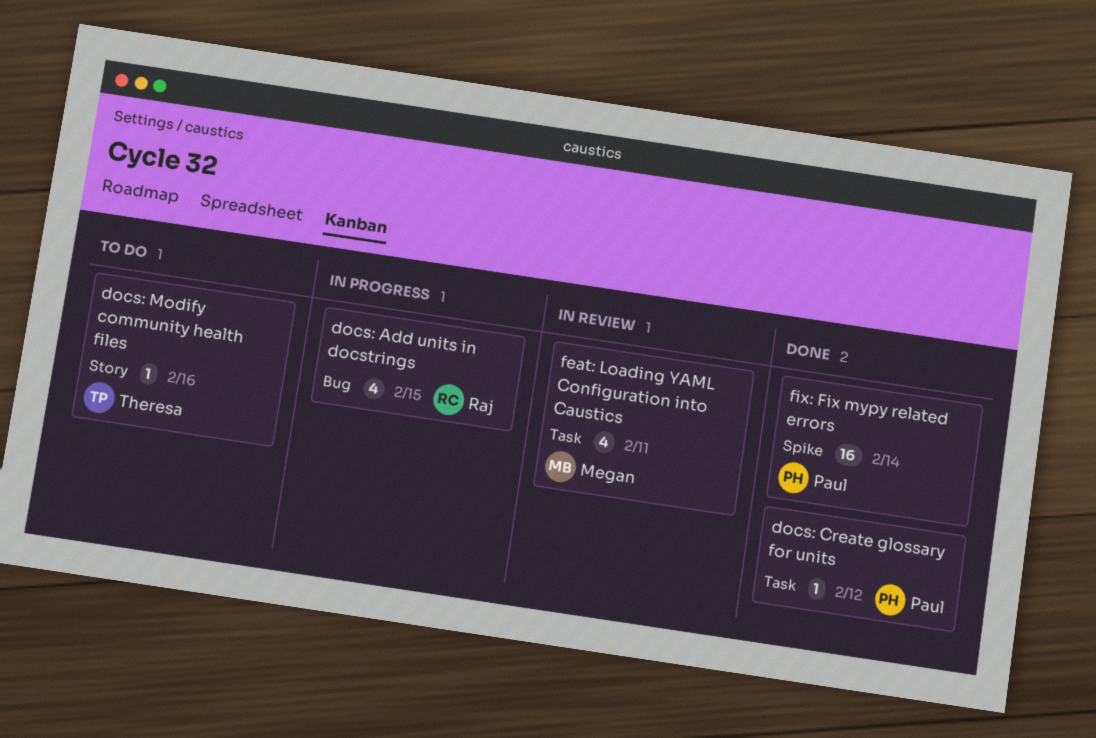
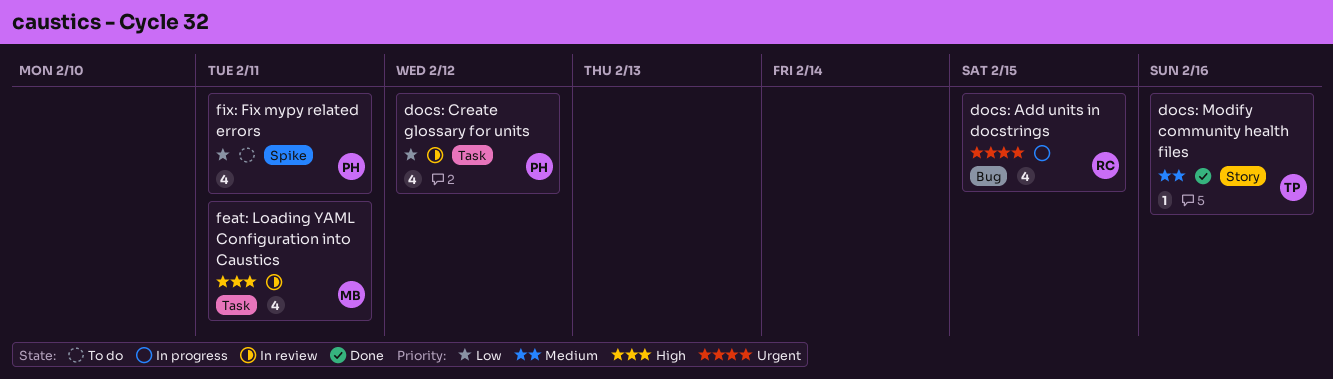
docs: Create glossary for units, status: Done -> In review
docs: Create glossary for units, estimate: 1 -> 4
docs: Modify community health files, status: To do -> Done
fix: Fix mypy related errors, status: Done -> To do
fix: Fix mypy related errors, estimate: 16 -> 4
fix: Fix mypy related errors, due: Feb 14 -> Feb 11

